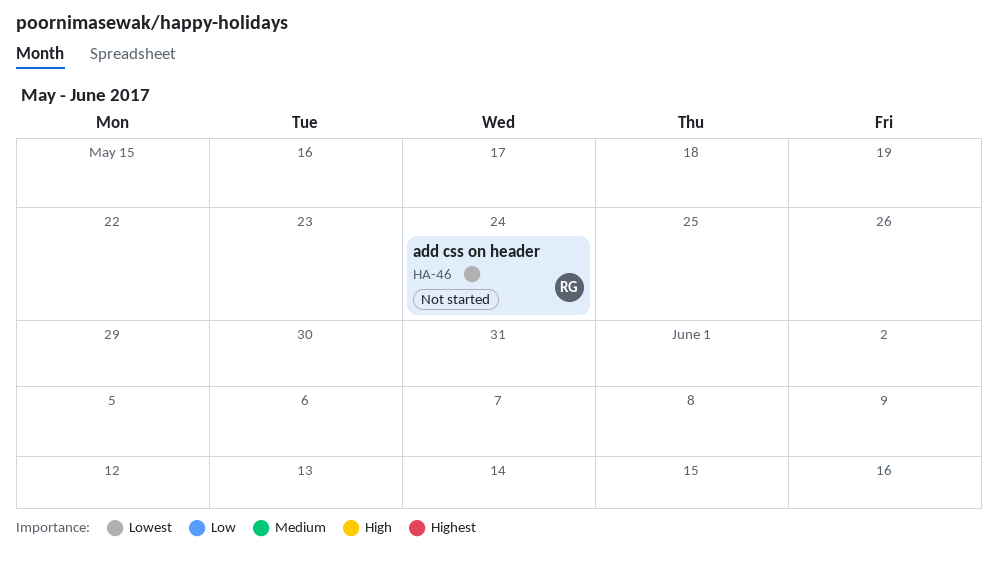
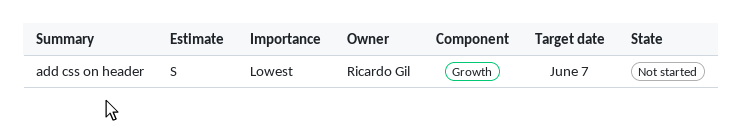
add css on header, due: May 24 -> Jun 7

